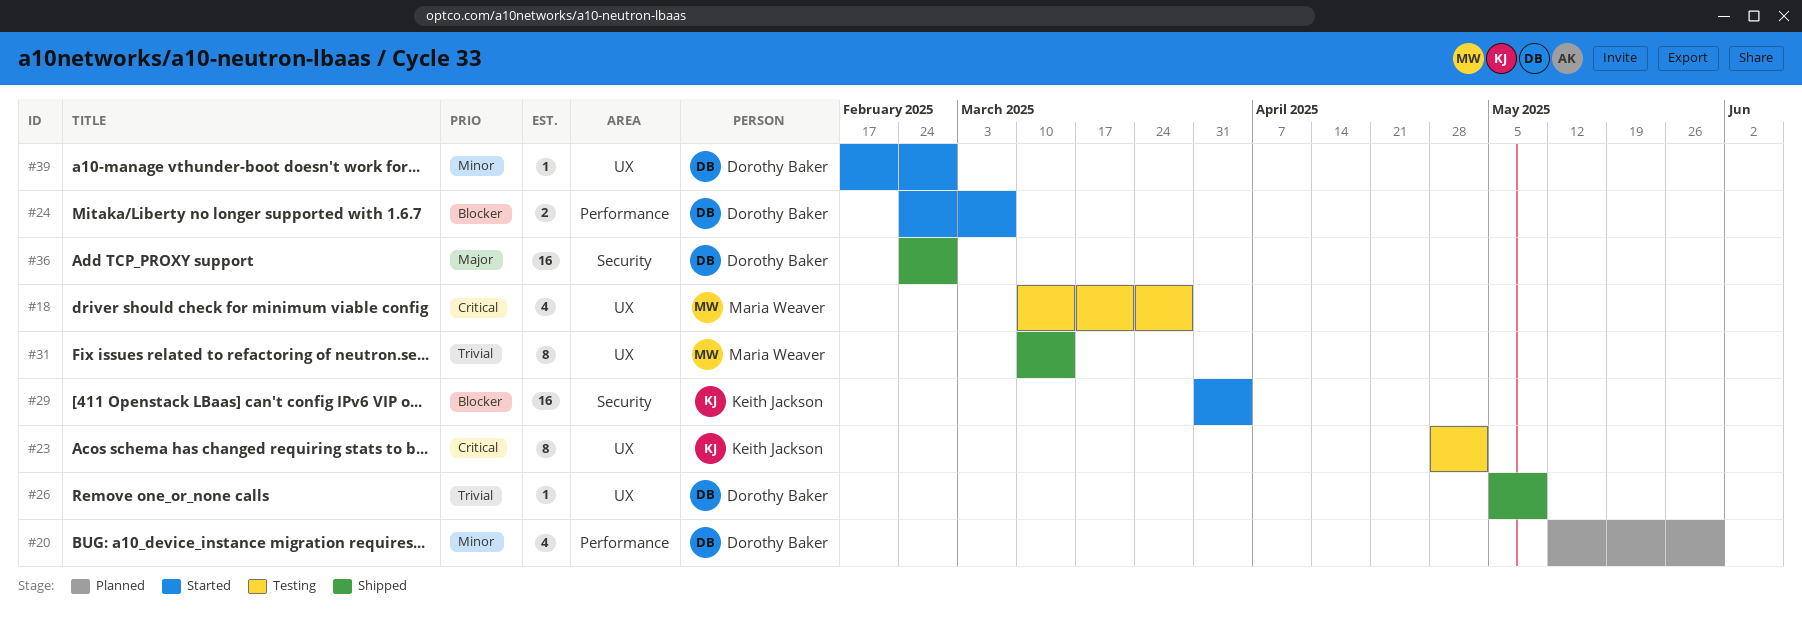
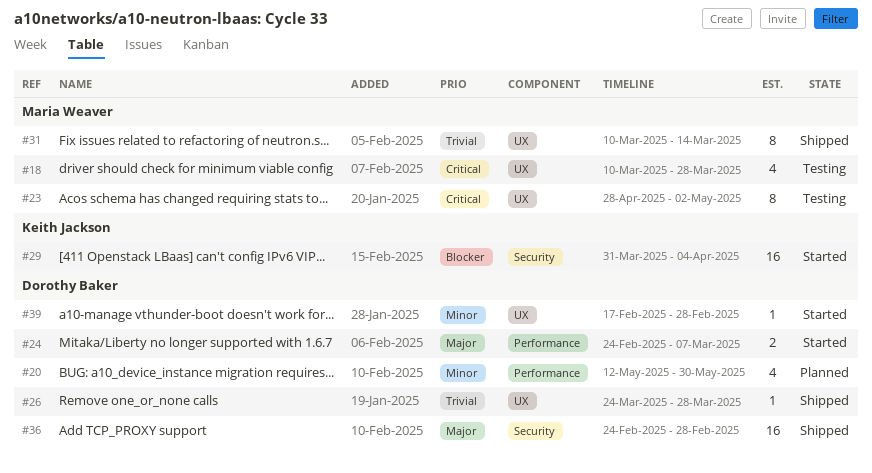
#23, owner: Keith Jackson -> Maria Weaver
#24, priority: Blocker -> Major
#26, start: May 5 -> Mar 24
#26, due: May 9 -> Mar 28

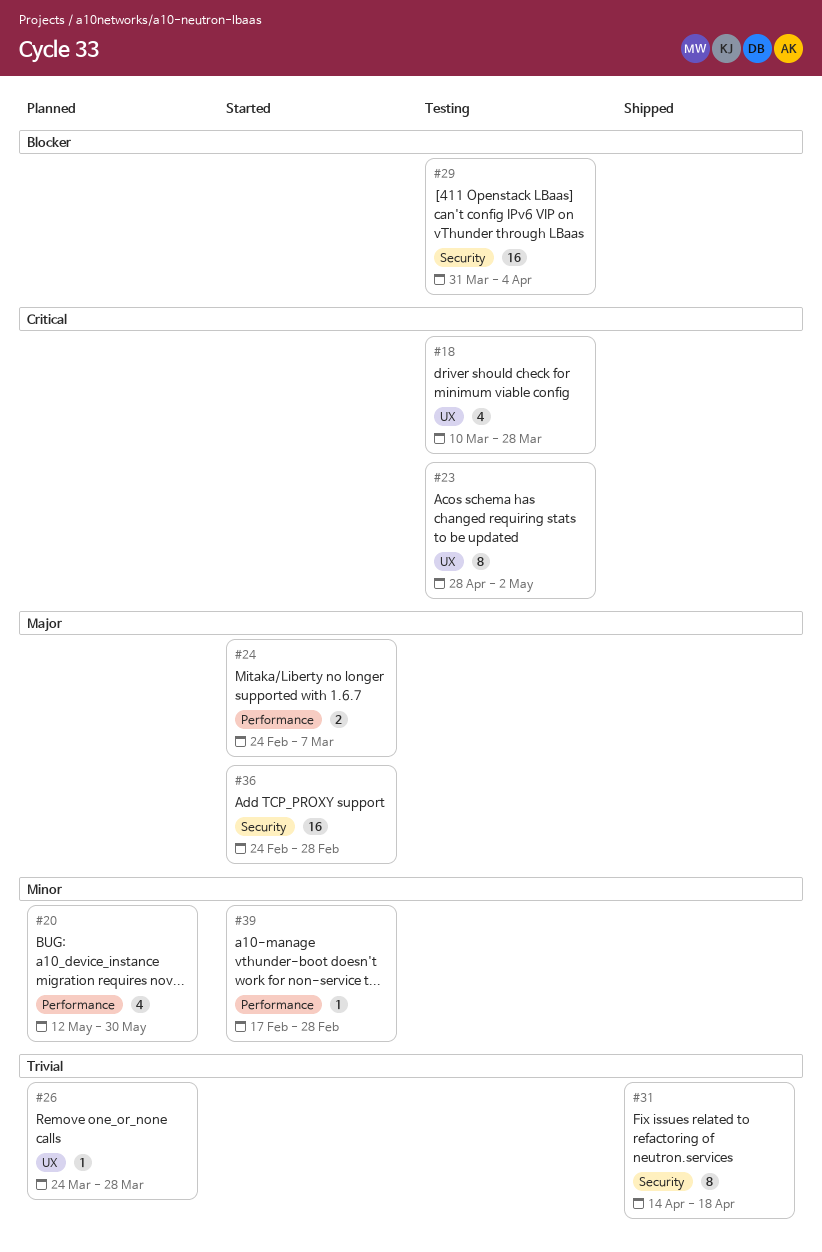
#26, status: Shipped -> Planned
#29, status: Started -> Testing
#31, label: UX -> Security
#31, start: Mar 10 -> Apr 14
#31, due: Mar 14 -> Apr 18
#36, status: Shipped -> Started
#39, label: UX -> Performance

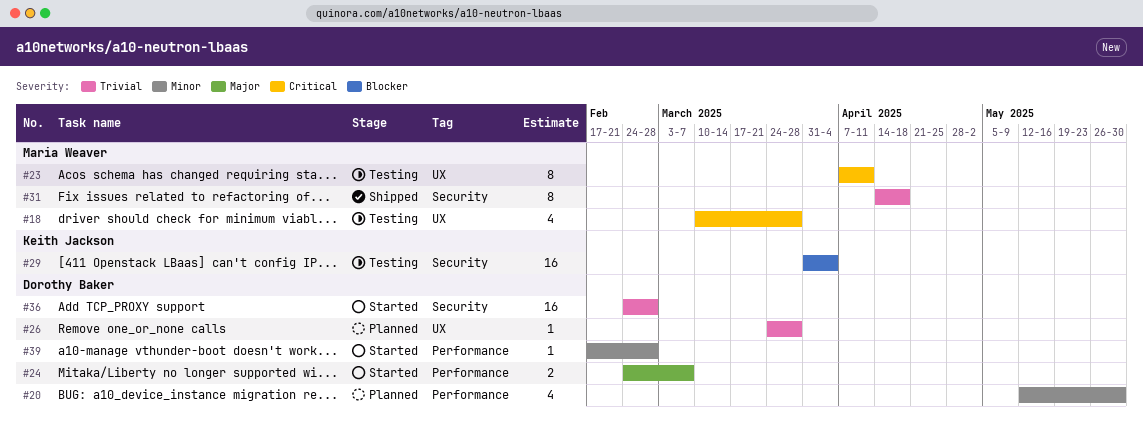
#23, start: Apr 28 -> Apr 7
#23, due: May 2 -> Apr 11
#36, priority: Major -> Trivial

